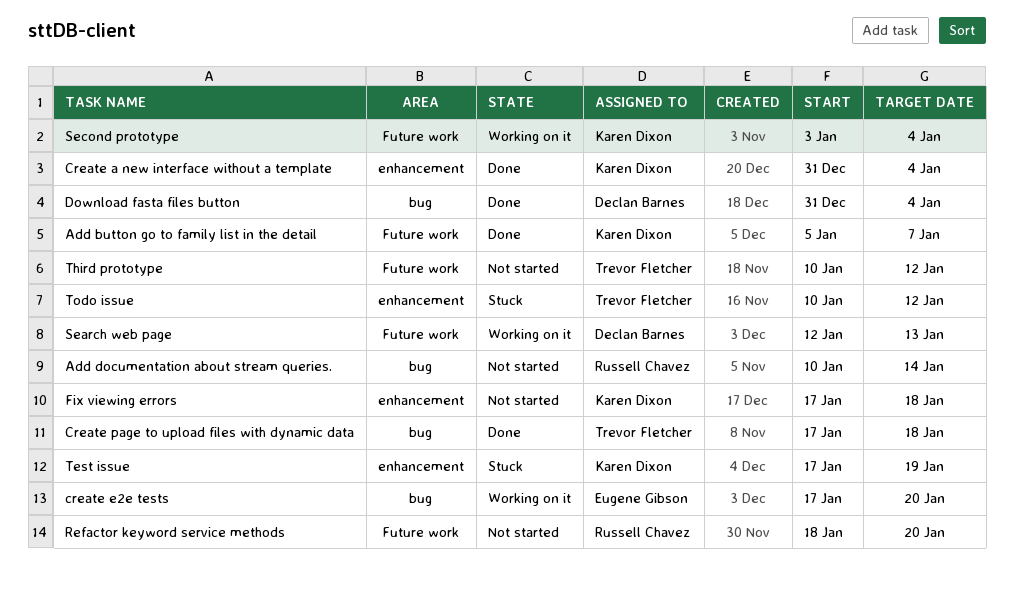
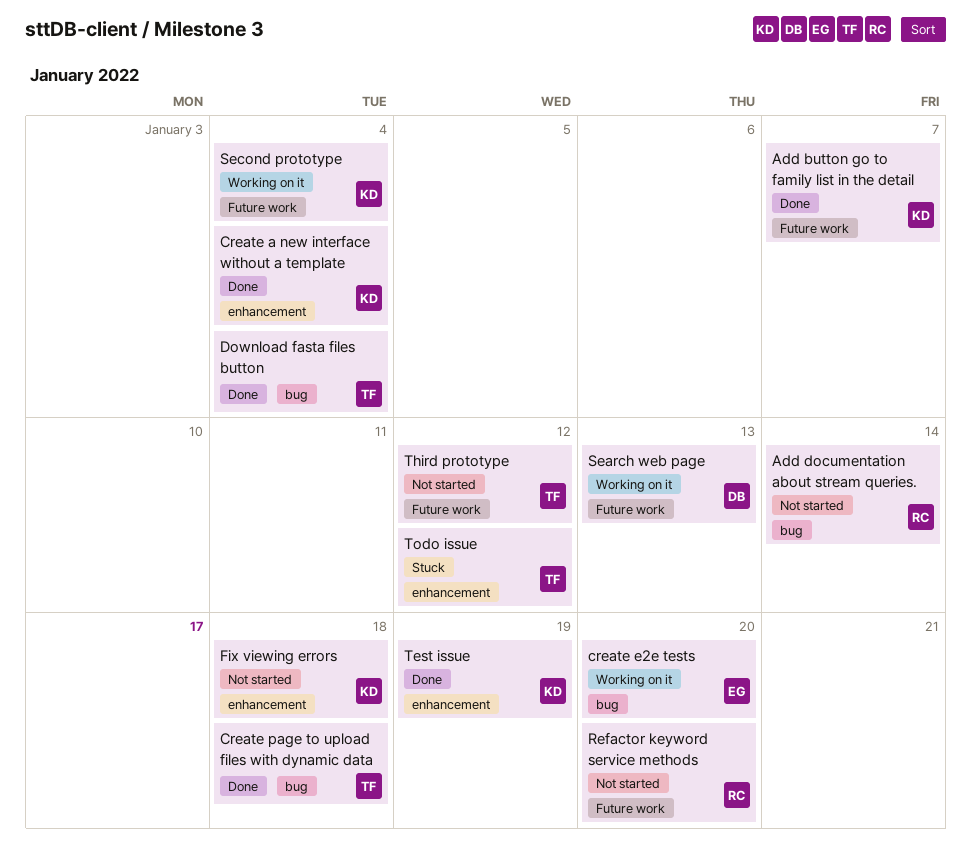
Download fasta files button, owner: Declan Barnes -> Trevor Fletcher
Test issue, status: Stuck -> Done

